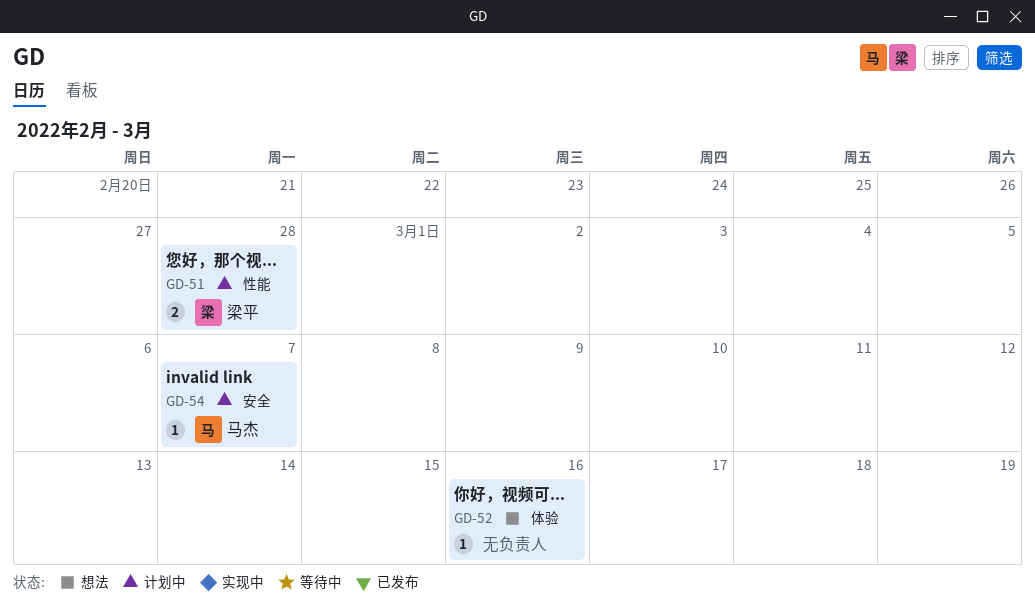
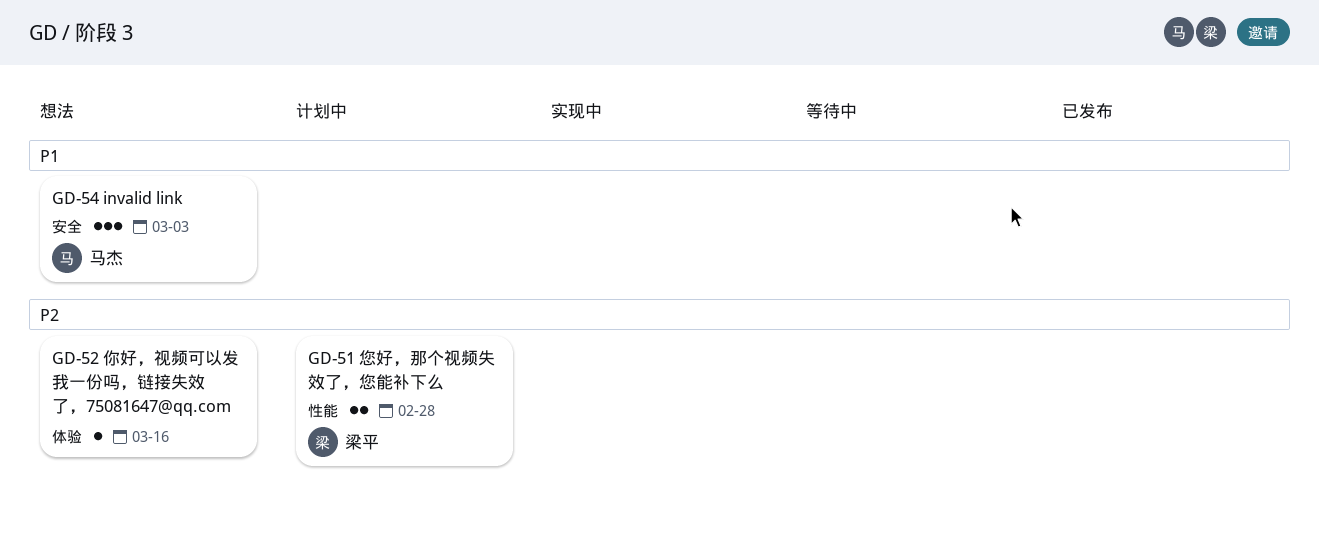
GD-54, status: 计划中 -> 想法
GD-54, estimate: 1 -> 3
GD-54, due: Mar 7 -> Mar 3

